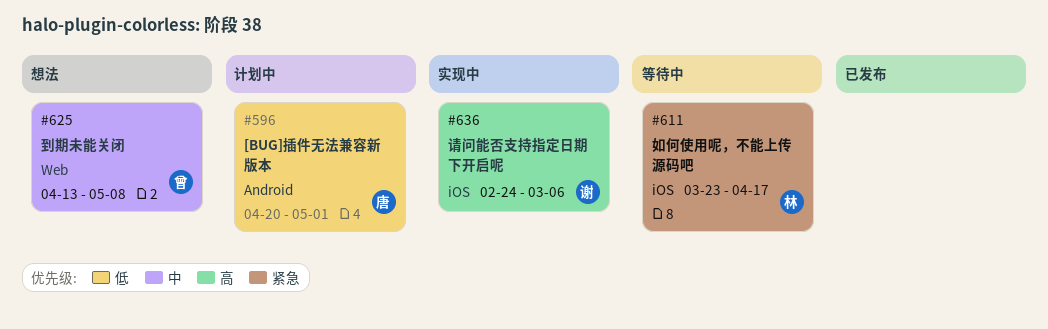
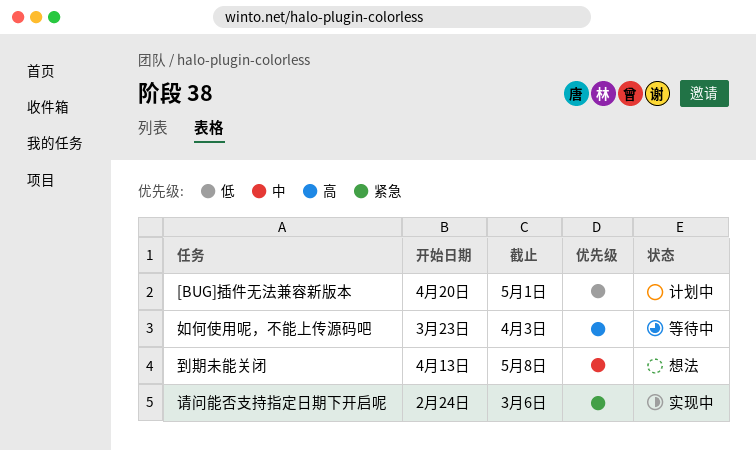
如何使用呢，不能上传源码吧, priority: 紧急 -> 高
如何使用呢，不能上传源码吧, due: Apr 17 -> Apr 3
请问能否支持指定日期下开启呢, priority: 高 -> 紧急

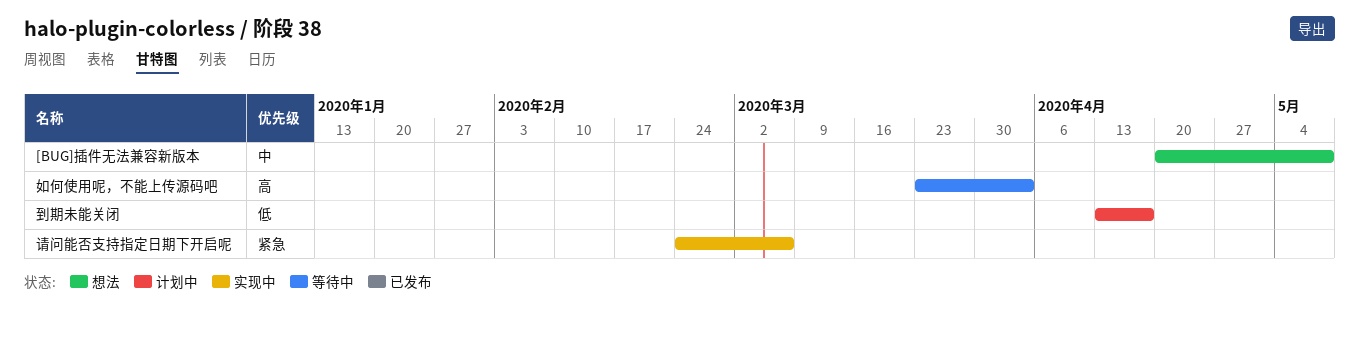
[BUG]插件无法兼容新版本, status: 计划中 -> 想法
[BUG]插件无法兼容新版本, priority: 低 -> 中
[BUG]插件无法兼容新版本, due: May 1 -> May 8
到期未能关闭, status: 想法 -> 计划中
到期未能关闭, priority: 中 -> 低
到期未能关闭, due: May 8 -> Apr 17

